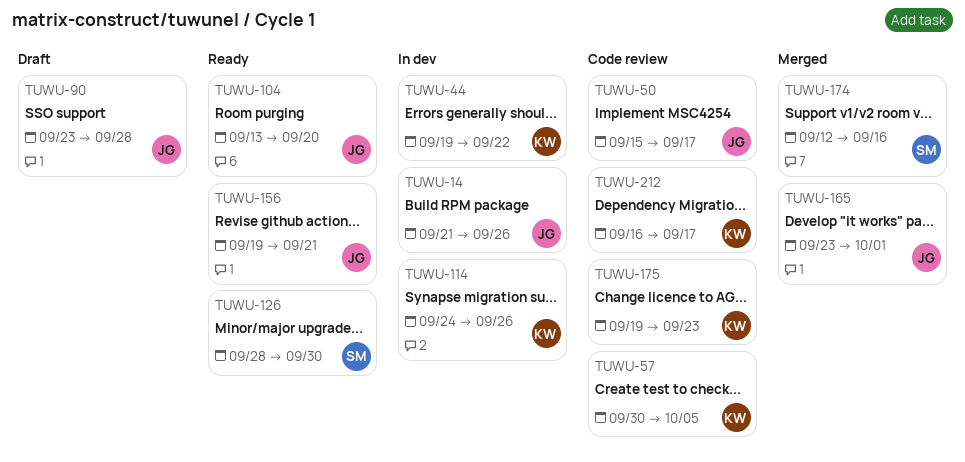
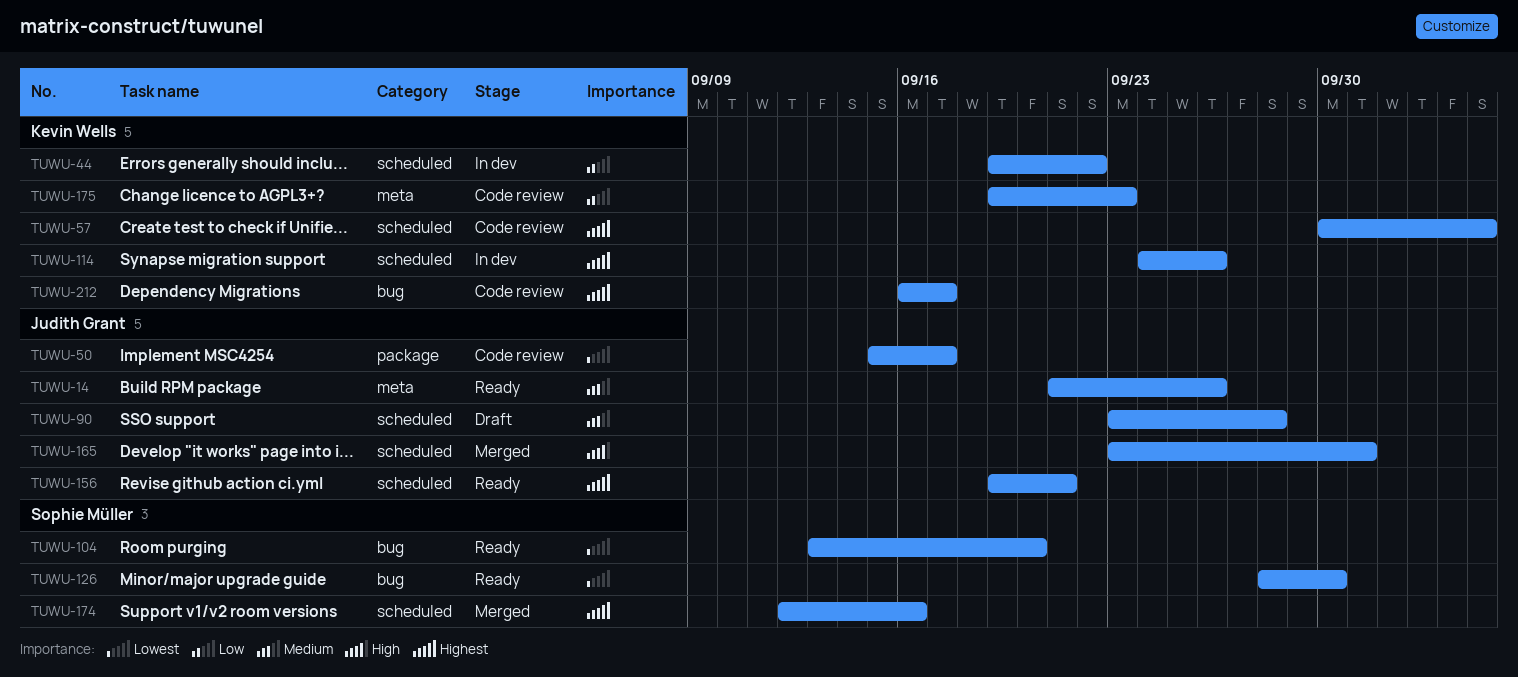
TUWU-14, status: In dev -> Ready
TUWU-104, owner: Judith Grant -> Sophie Müller

